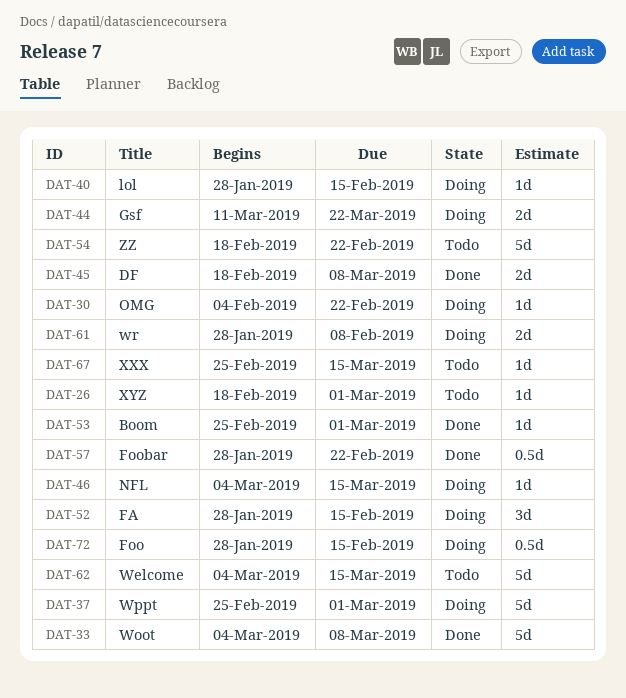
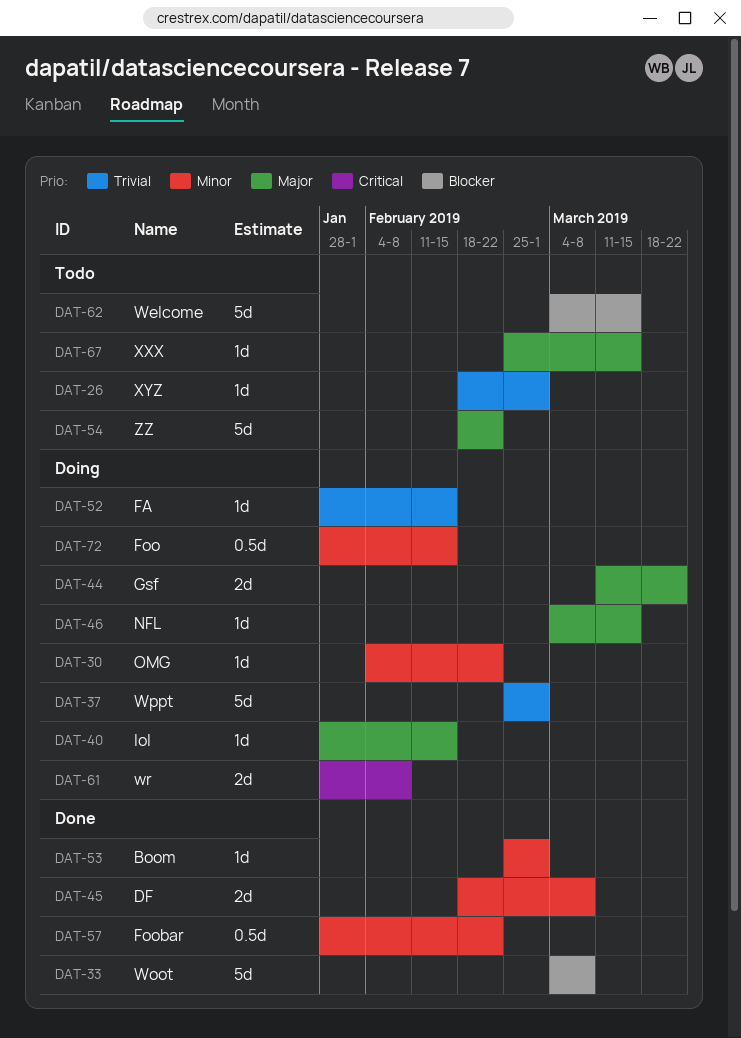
DAT-52, estimate: 3d -> 1d

